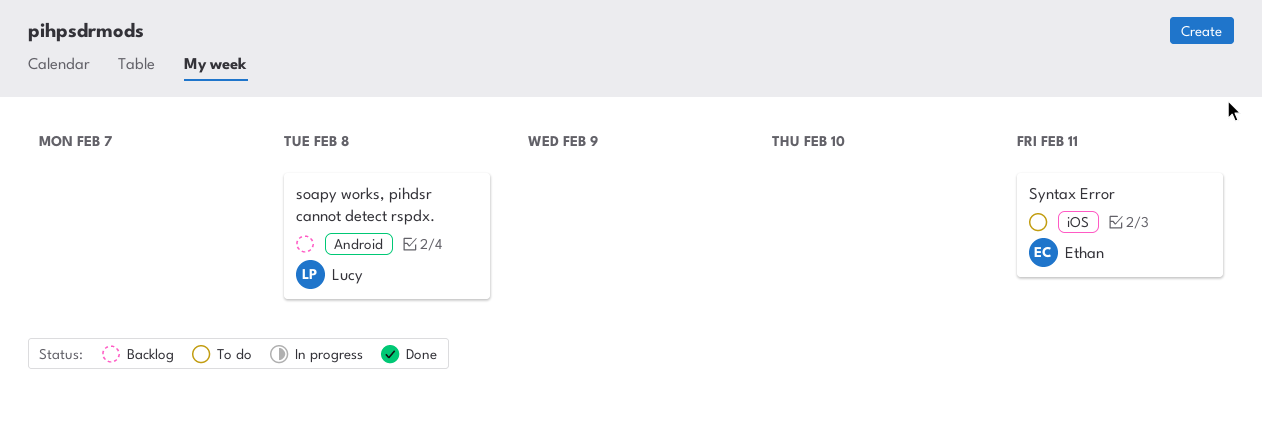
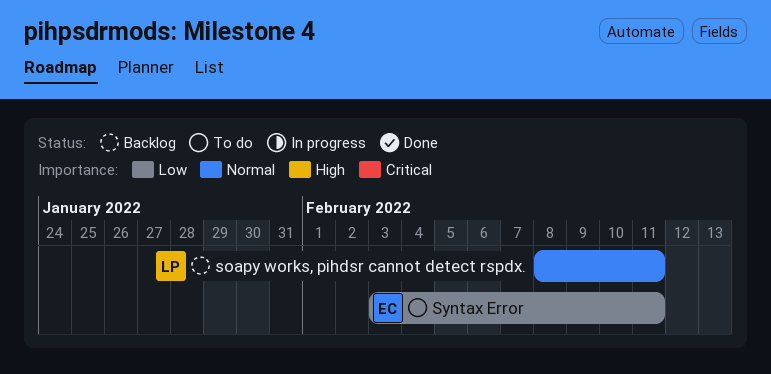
soapy works, pihdsr cannot detect rspdx., due: Feb 8 -> Feb 11

